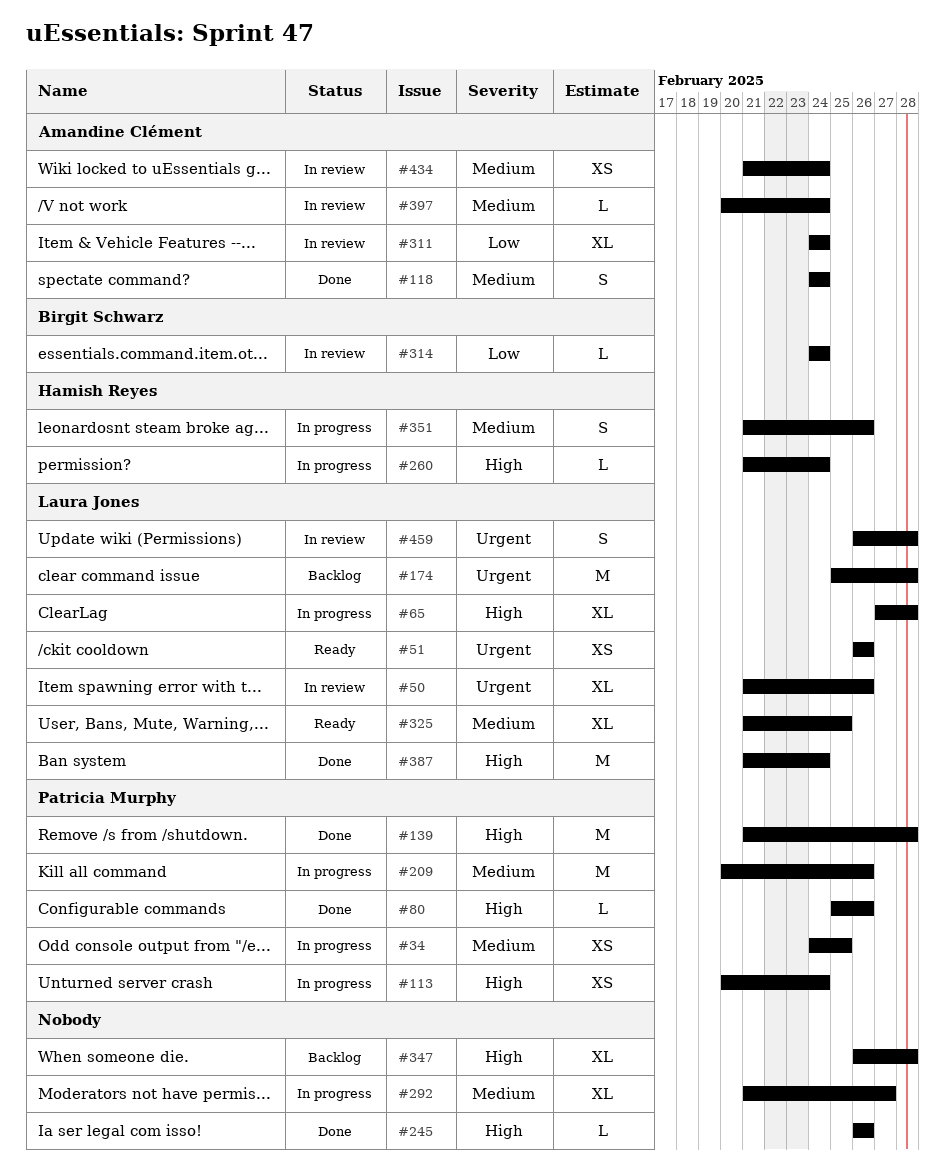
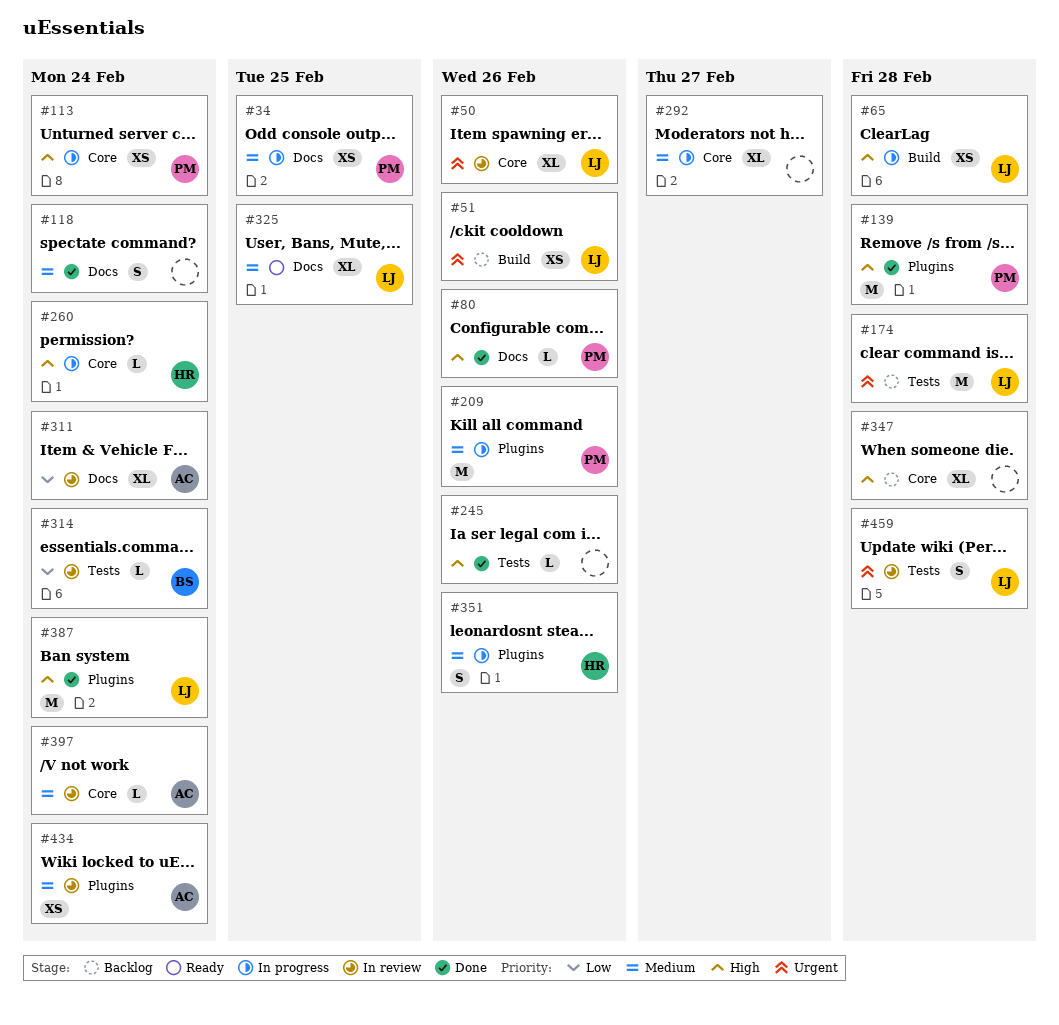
#51, status: Ready -> Backlog
#65, estimate: XL -> XS
#118, owner: Amandine Clément -> none

